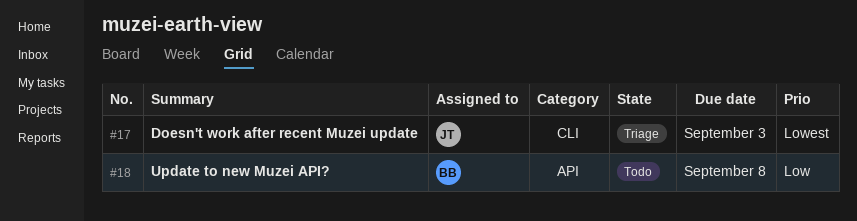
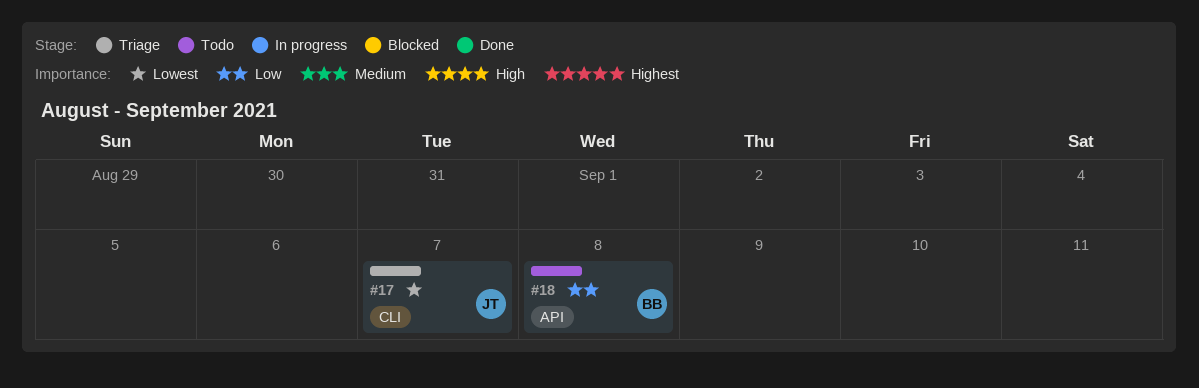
#17, due: Sep 3 -> Sep 7

